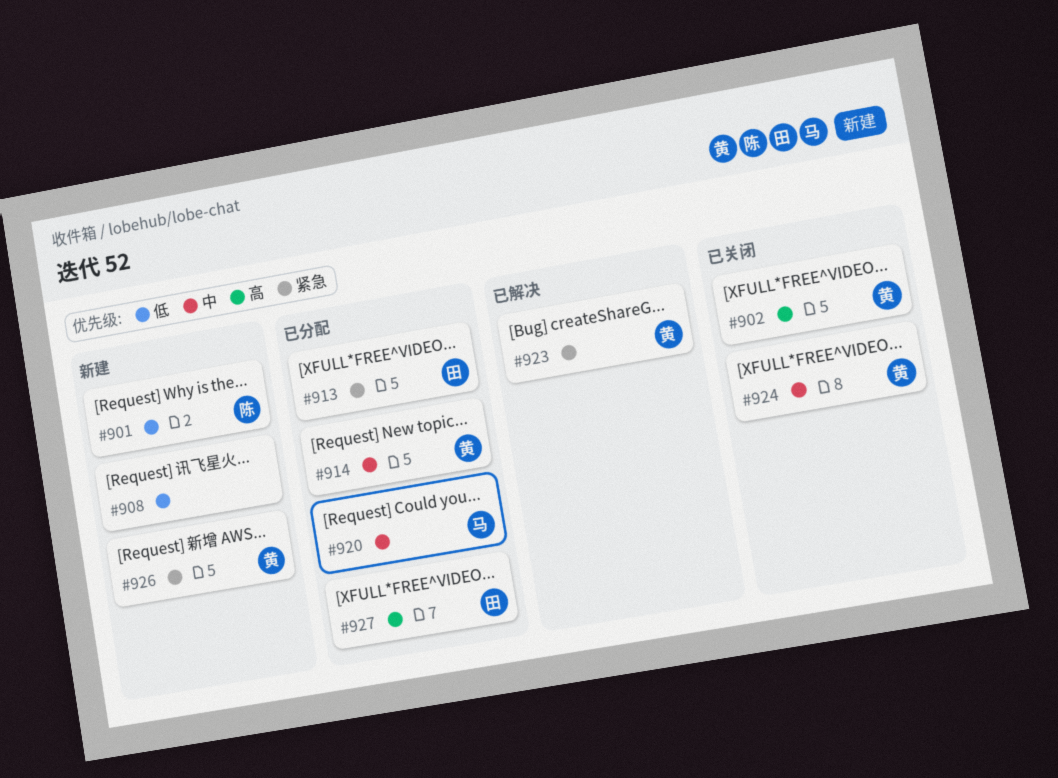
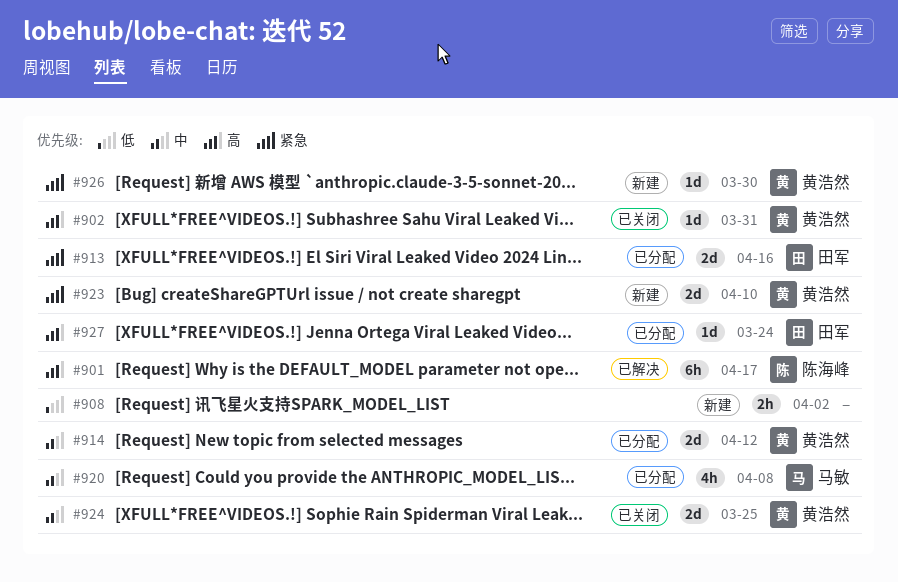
#901, status: 新建 -> 已解决
#901, priority: 低 -> 高
#923, status: 已解决 -> 新建

